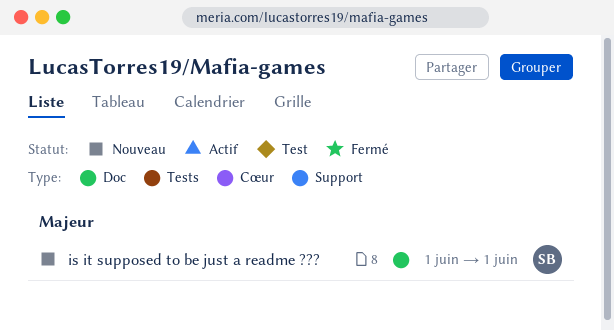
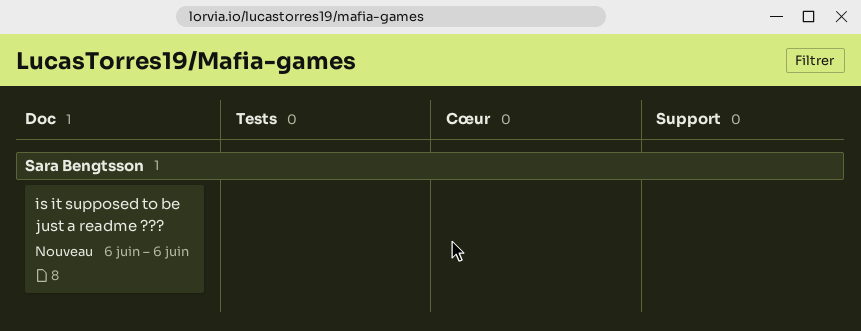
is it supposed to be just a readme ???, start: Jun 1 -> Jun 6
is it supposed to be just a readme ???, due: Jun 1 -> Jun 6

